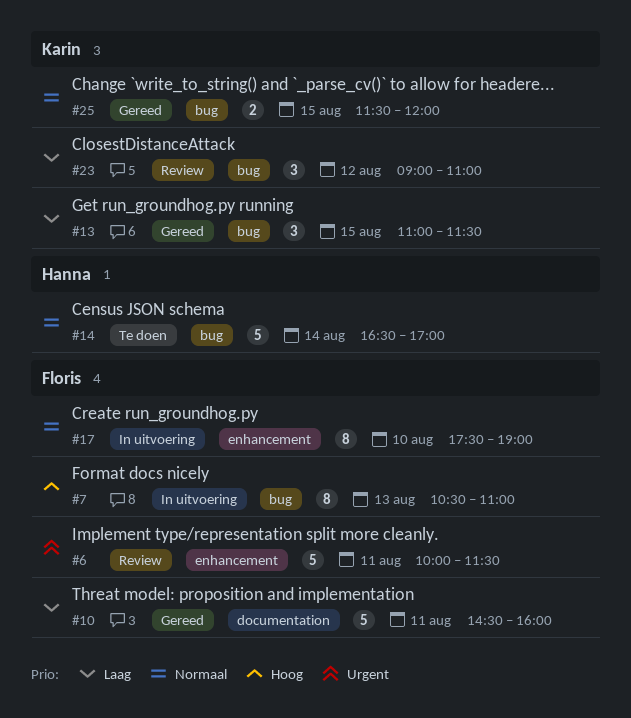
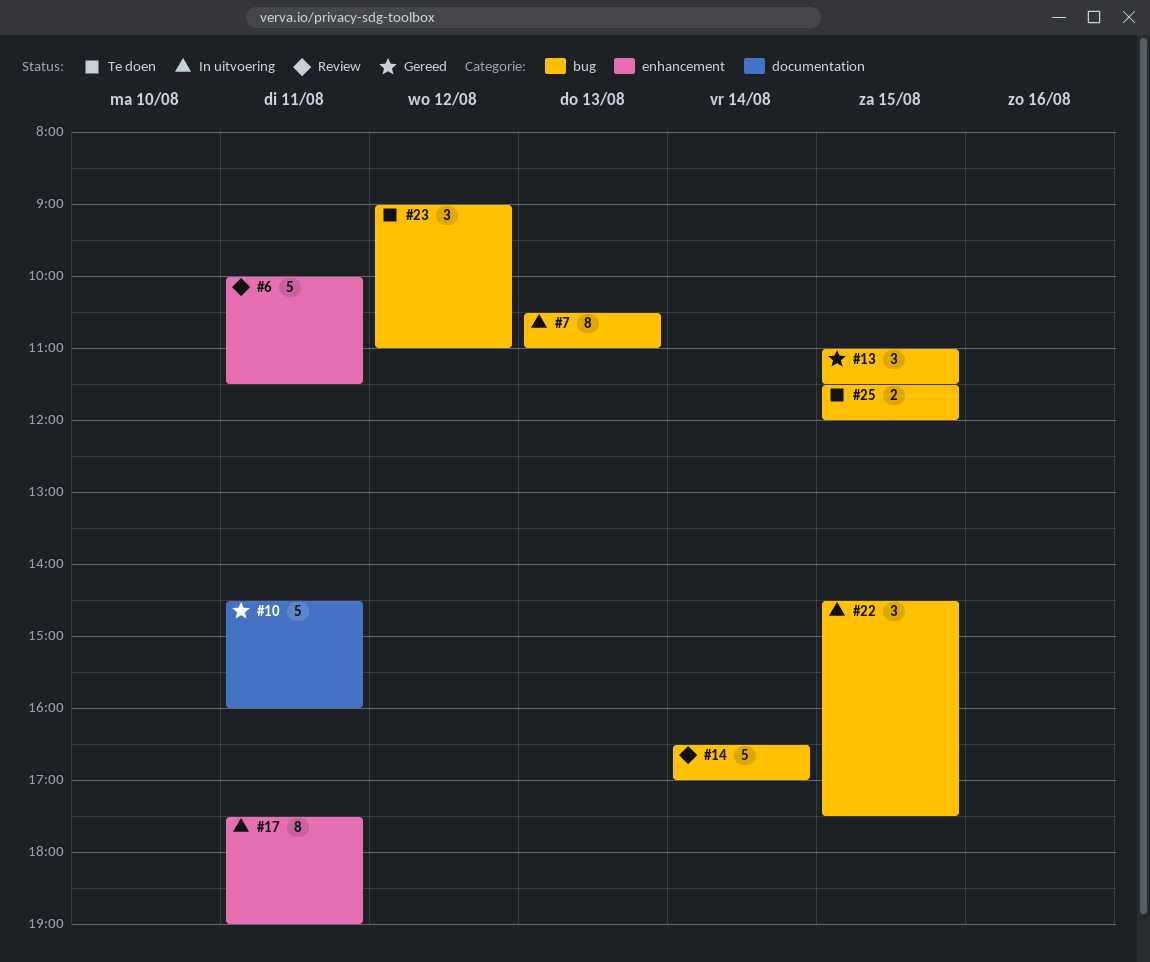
#14, status: Te doen -> Review
#17, day: Aug 10 -> Aug 11
#22: none -> present
#23, status: Review -> Te doen
#25, status: Gereed -> Te doen

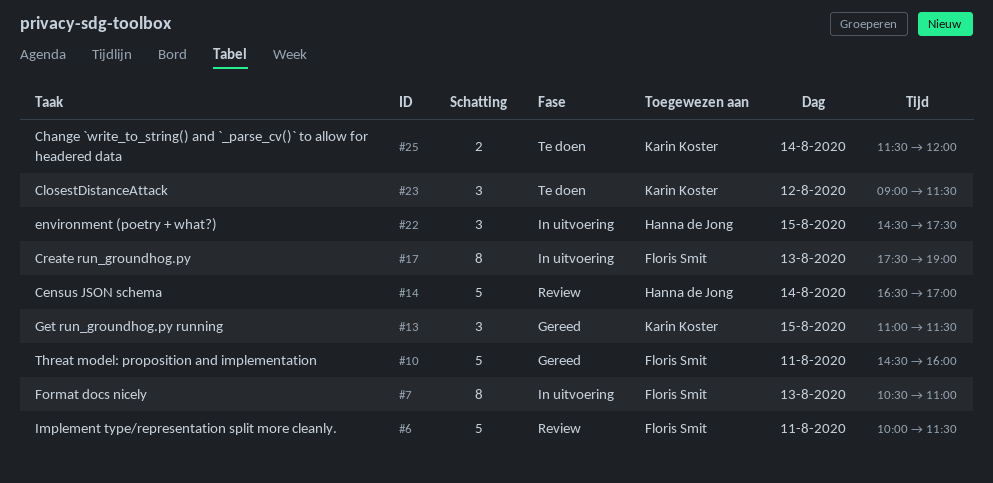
#17, day: Aug 11 -> Aug 13
#23, ends: 11:00 -> 11:30
#25, day: Aug 15 -> Aug 14

